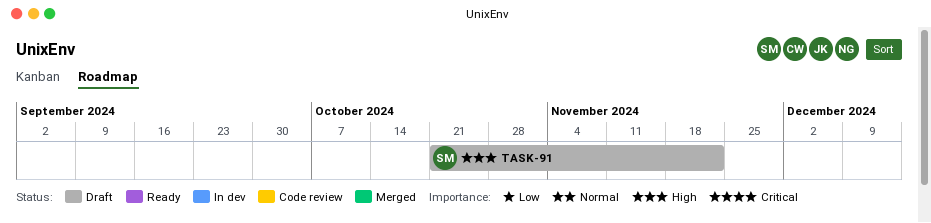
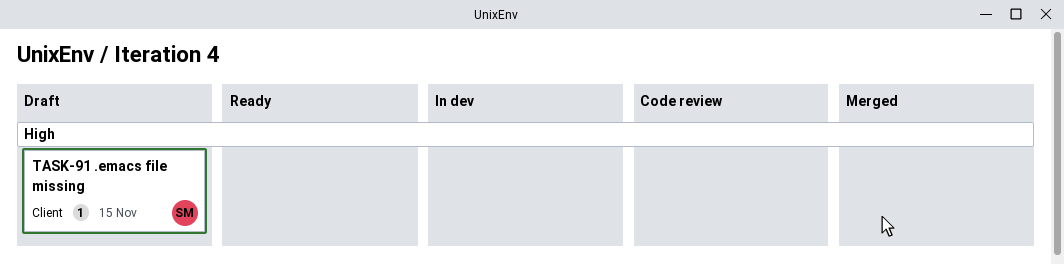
TASK-91, due: Nov 22 -> Nov 15

